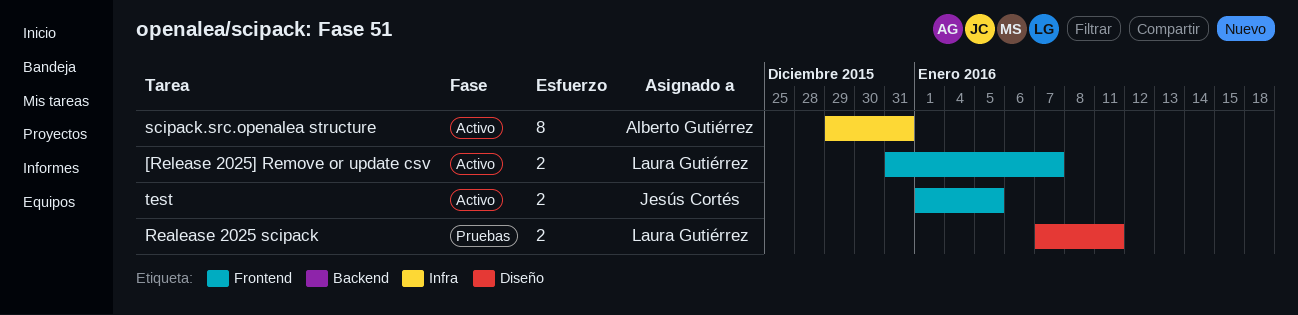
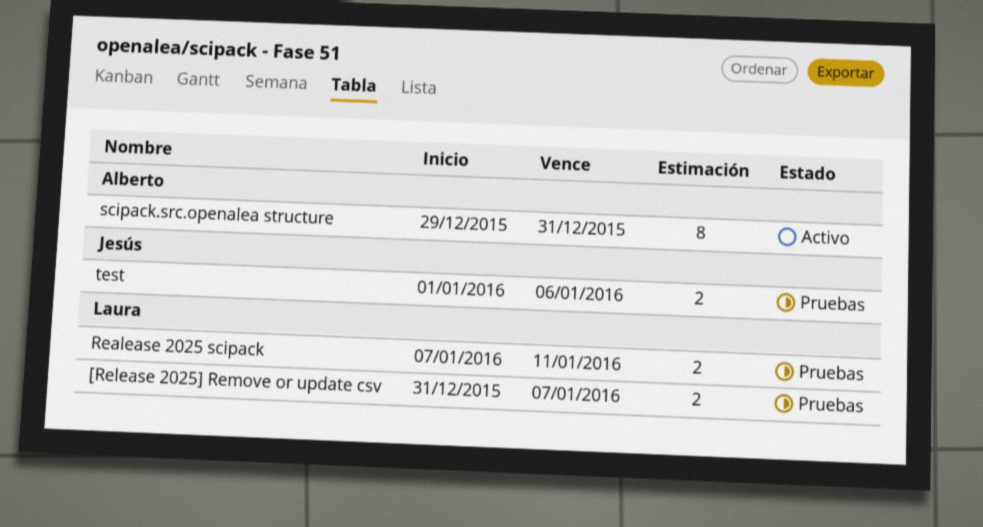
[Release 2025] Remove or update csv, status: Activo -> Pruebas
test, status: Activo -> Pruebas
test, due: Jan 5 -> Jan 6

